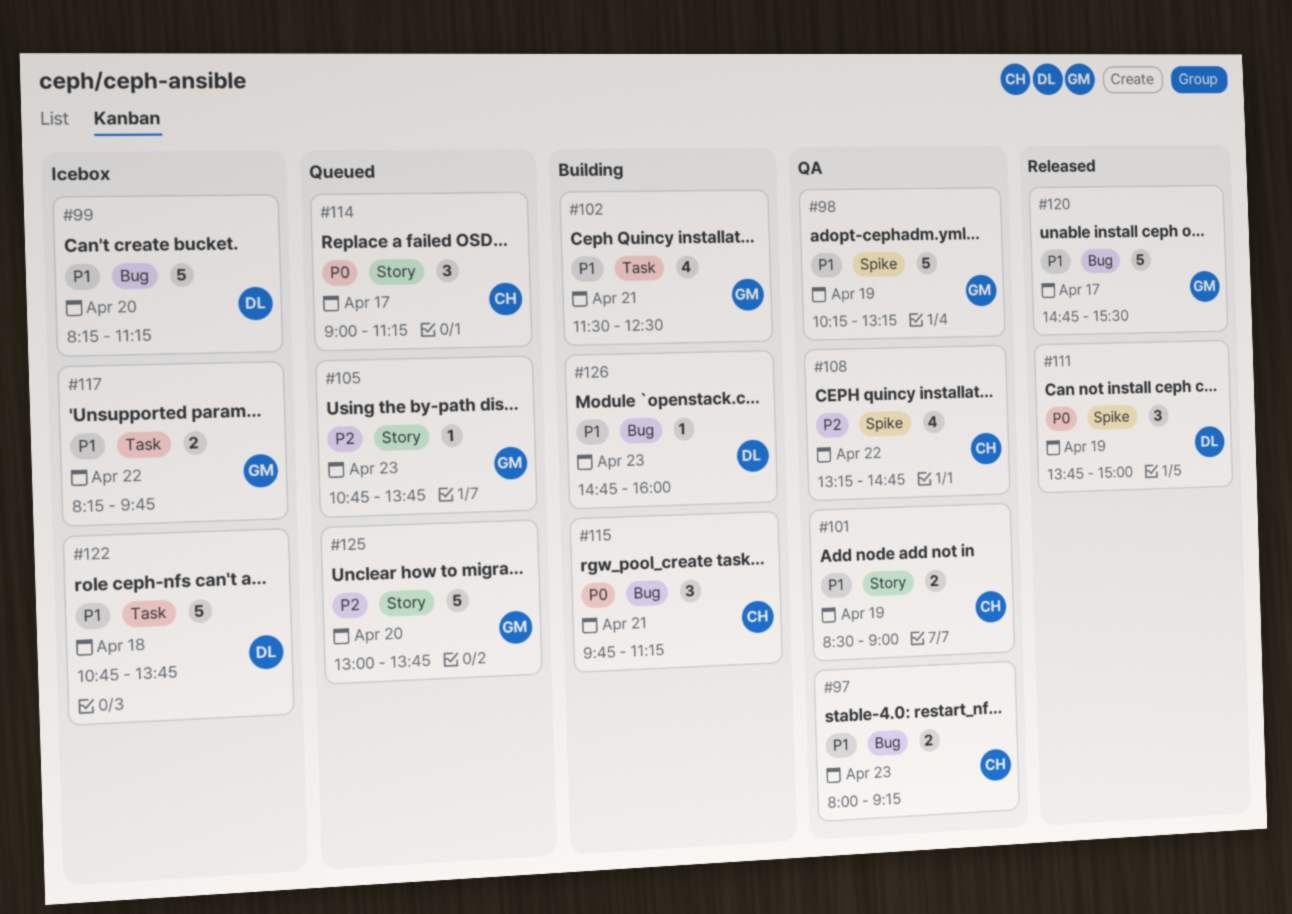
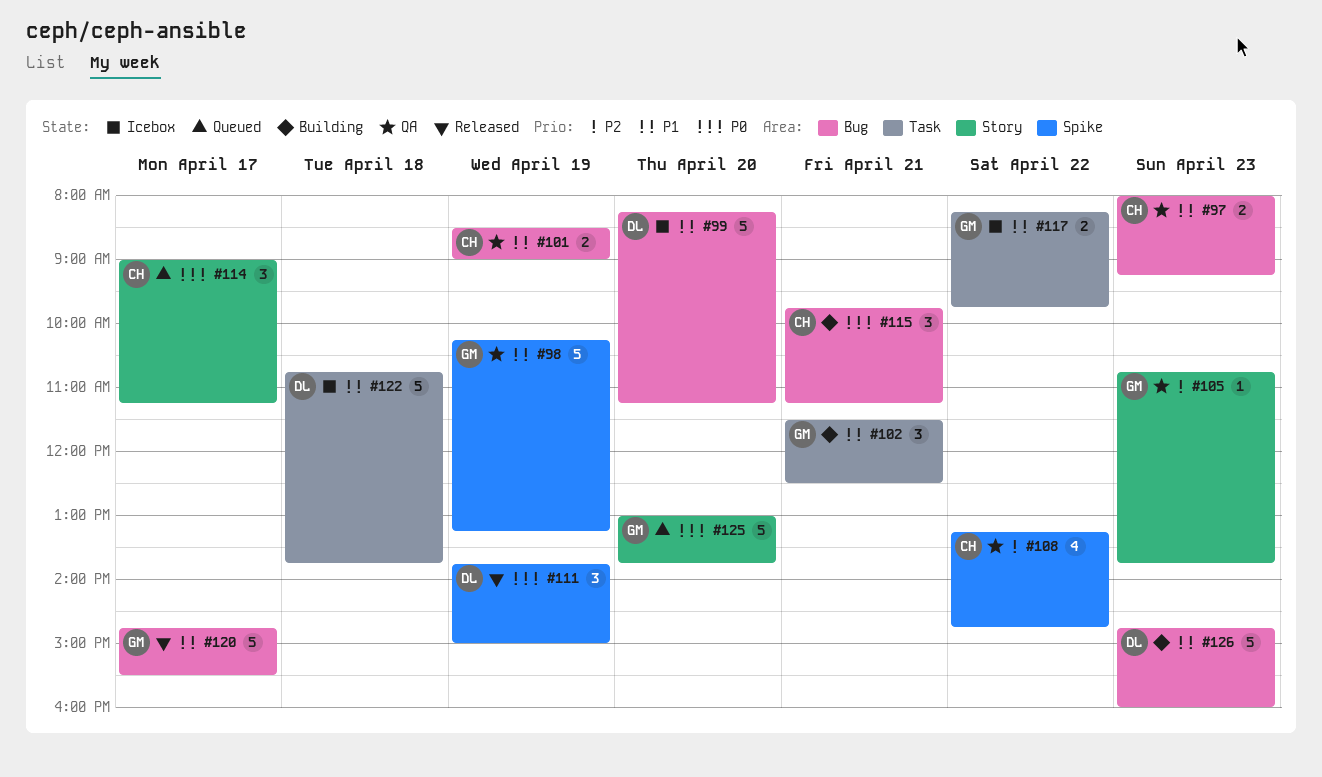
#101, label: Story -> Bug
#102, estimate: 4 -> 3
#105, status: Queued -> QA
#125, priority: P2 -> P0
#126, estimate: 1 -> 5

